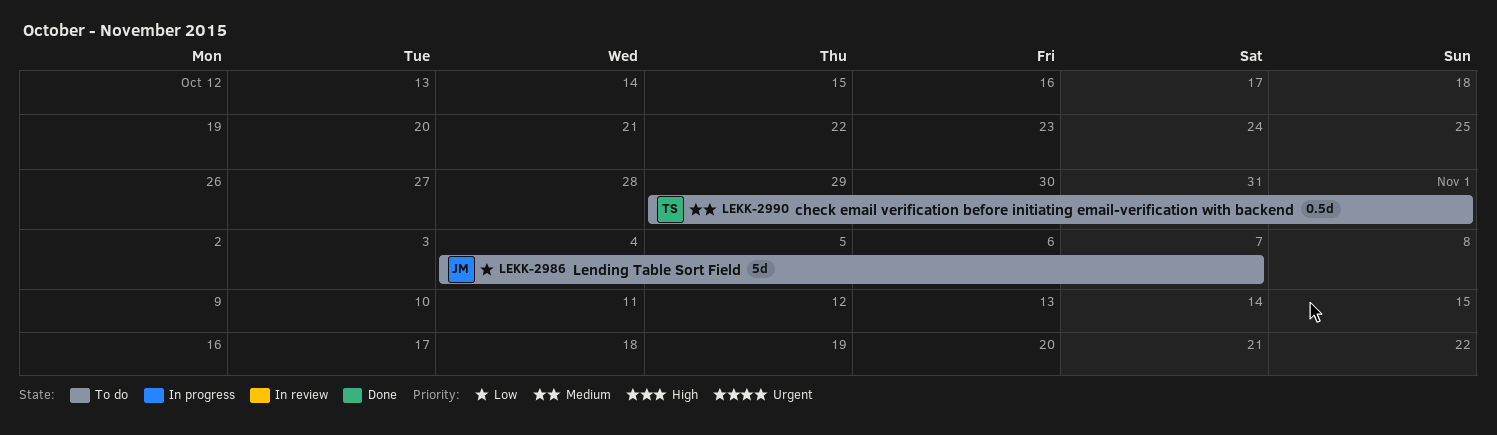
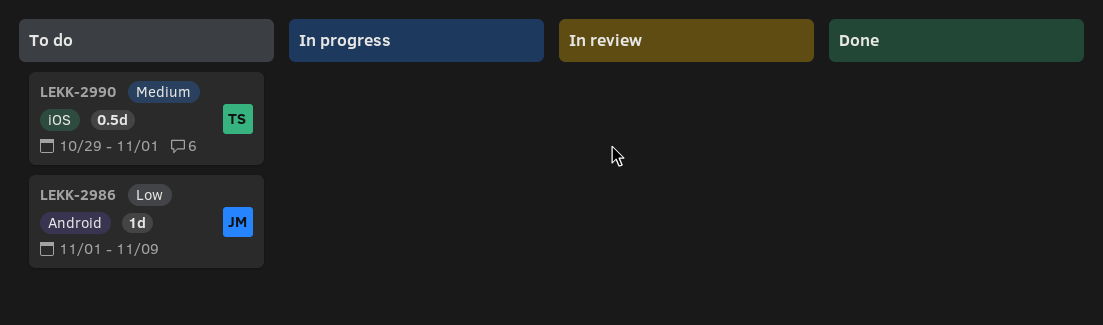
LEKK-2986, estimate: 5d -> 1d
LEKK-2986, start: Nov 4 -> Nov 1
LEKK-2986, due: Nov 7 -> Nov 9

